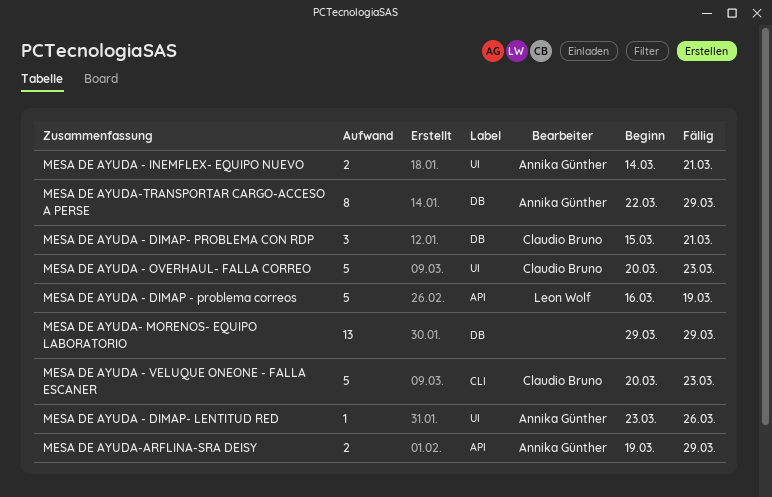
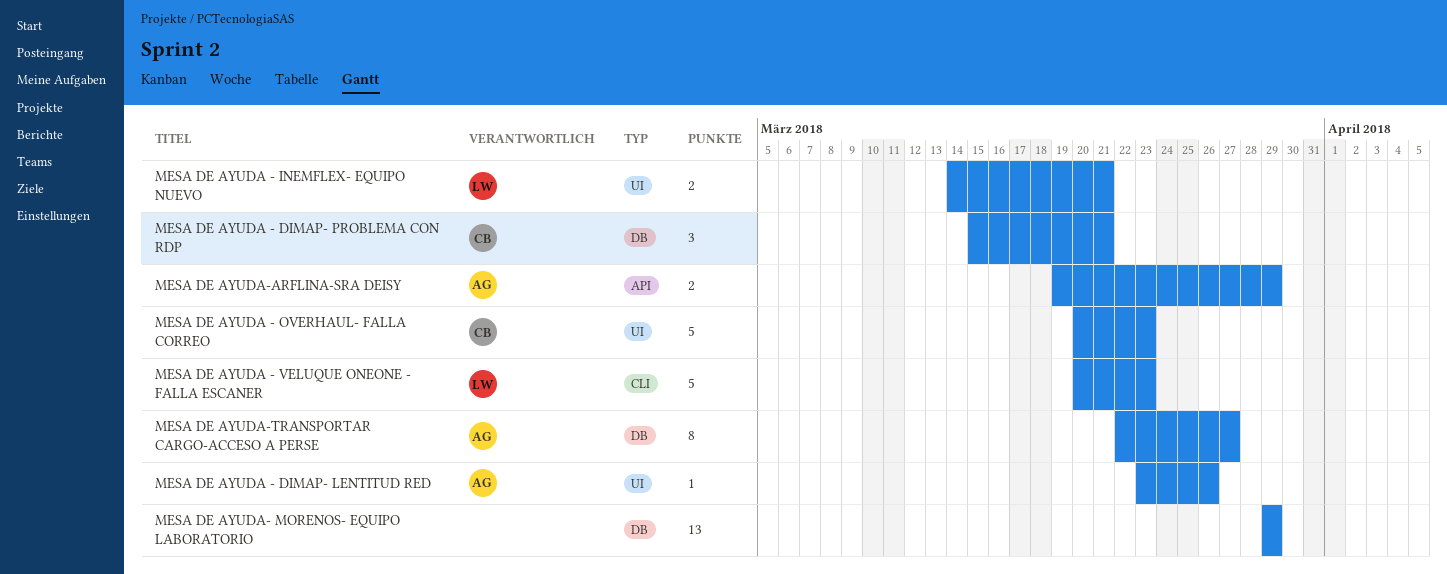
MESA DE AYUDA - DIMAP - problema correos: present -> none
MESA DE AYUDA - INEMFLEX- EQUIPO NUEVO, owner: Annika Günther -> Leon Wolf
MESA DE AYUDA - VELUQUE ONEONE - FALLA ESCANER, owner: Claudio Bruno -> Leon Wolf
MESA DE AYUDA-TRANSPORTAR CARGO-ACCESO A PERSE, due: Mar 29 -> Mar 27

